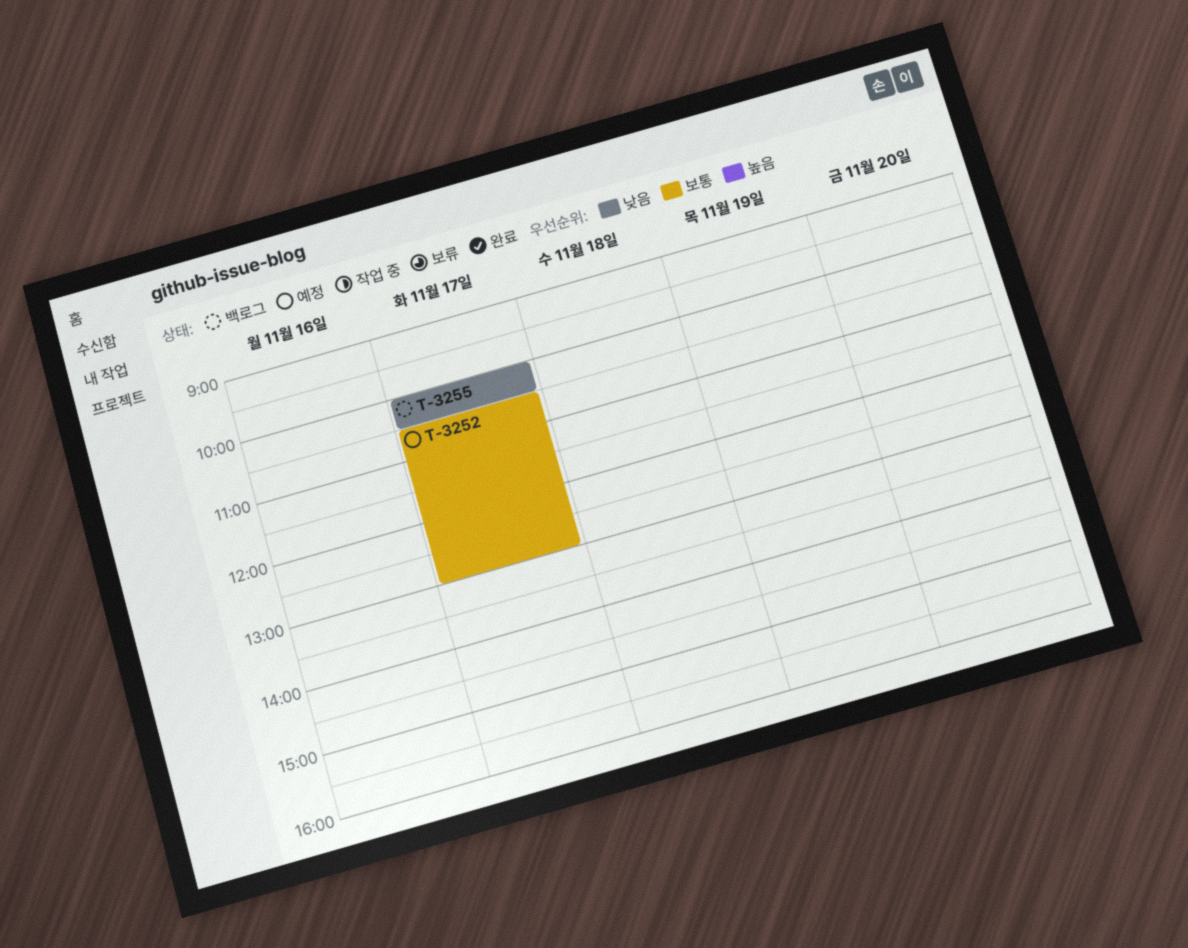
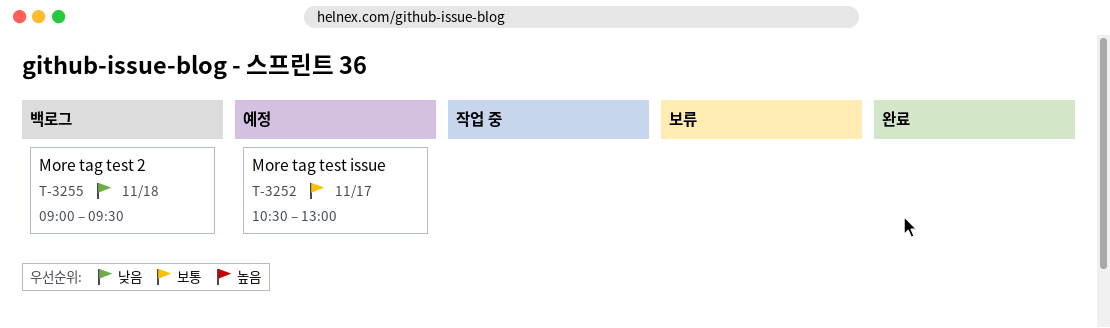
T-3255, day: Nov 17 -> Nov 18
T-3255, begins: 10:00 -> 09:00
T-3255, ends: 10:30 -> 09:30

